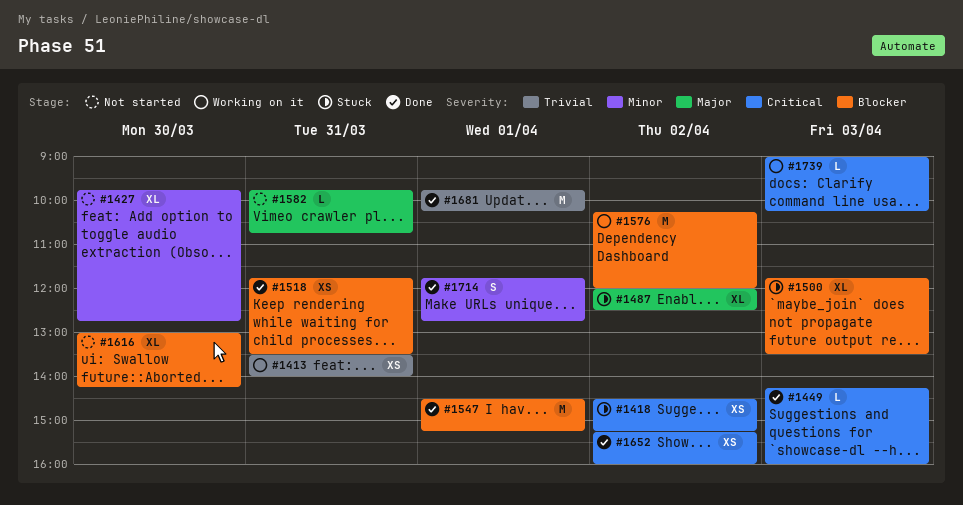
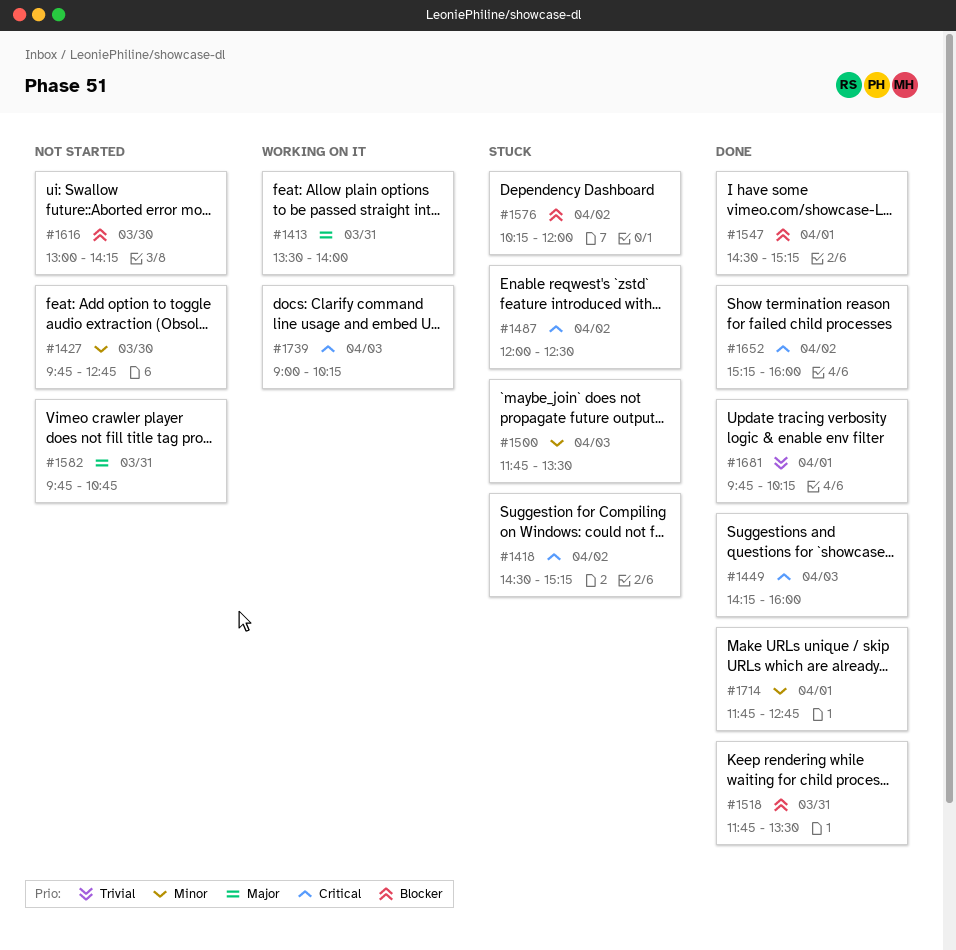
#1413, priority: Trivial -> Major
#1487, priority: Major -> Critical
#1500, priority: Blocker -> Minor
#1576, status: Working on it -> Stuck

